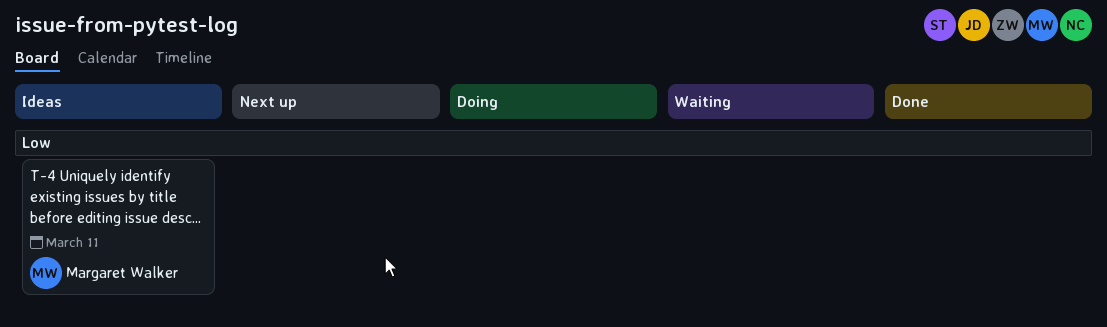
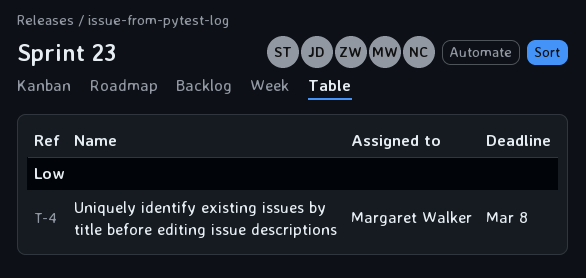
T-4, due: Mar 11 -> Mar 8

